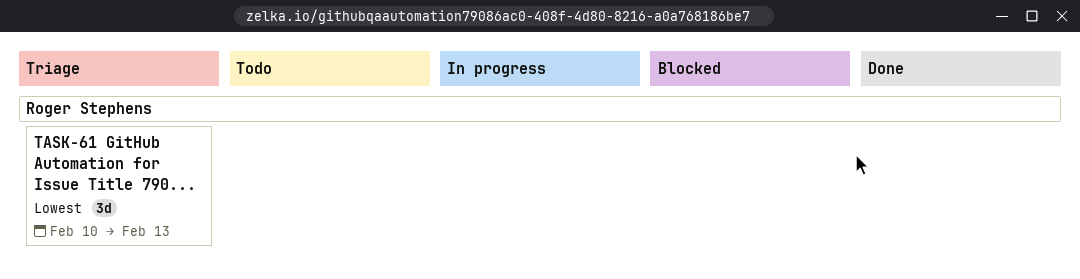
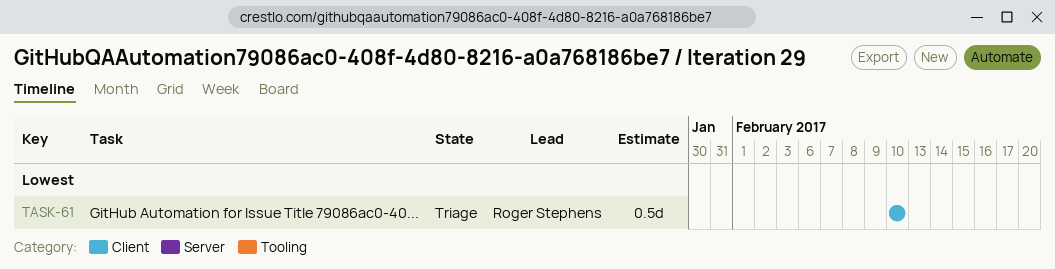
TASK-61, estimate: 3d -> 0.5d
TASK-61, due: Feb 13 -> Feb 10

